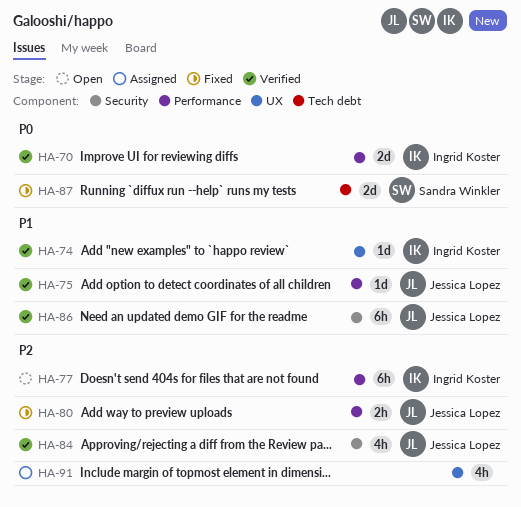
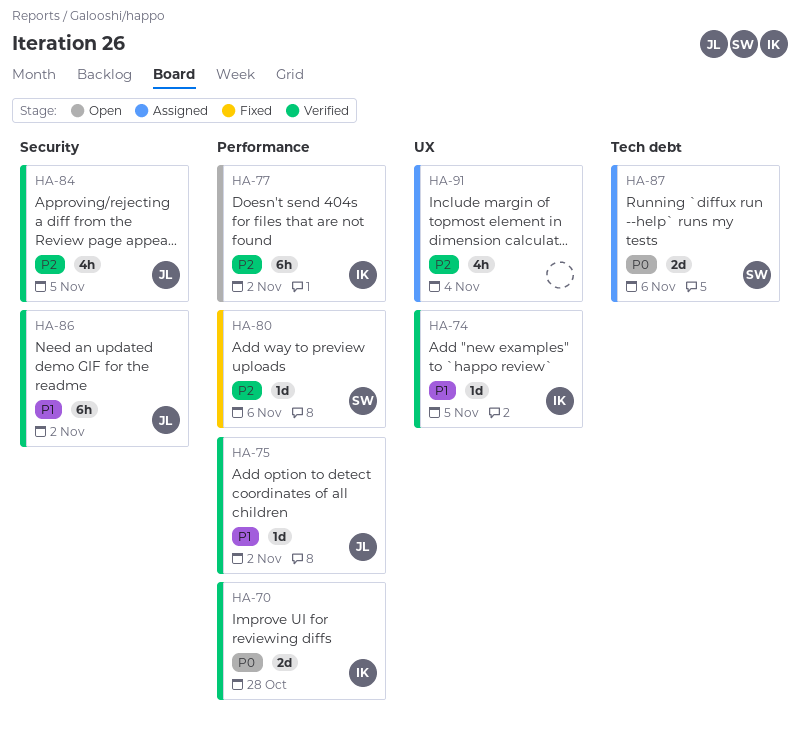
HA-80, owner: Jessica Lopez -> Sandra Winkler
HA-80, estimate: 2h -> 1d
HA-87, status: Fixed -> Assigned

